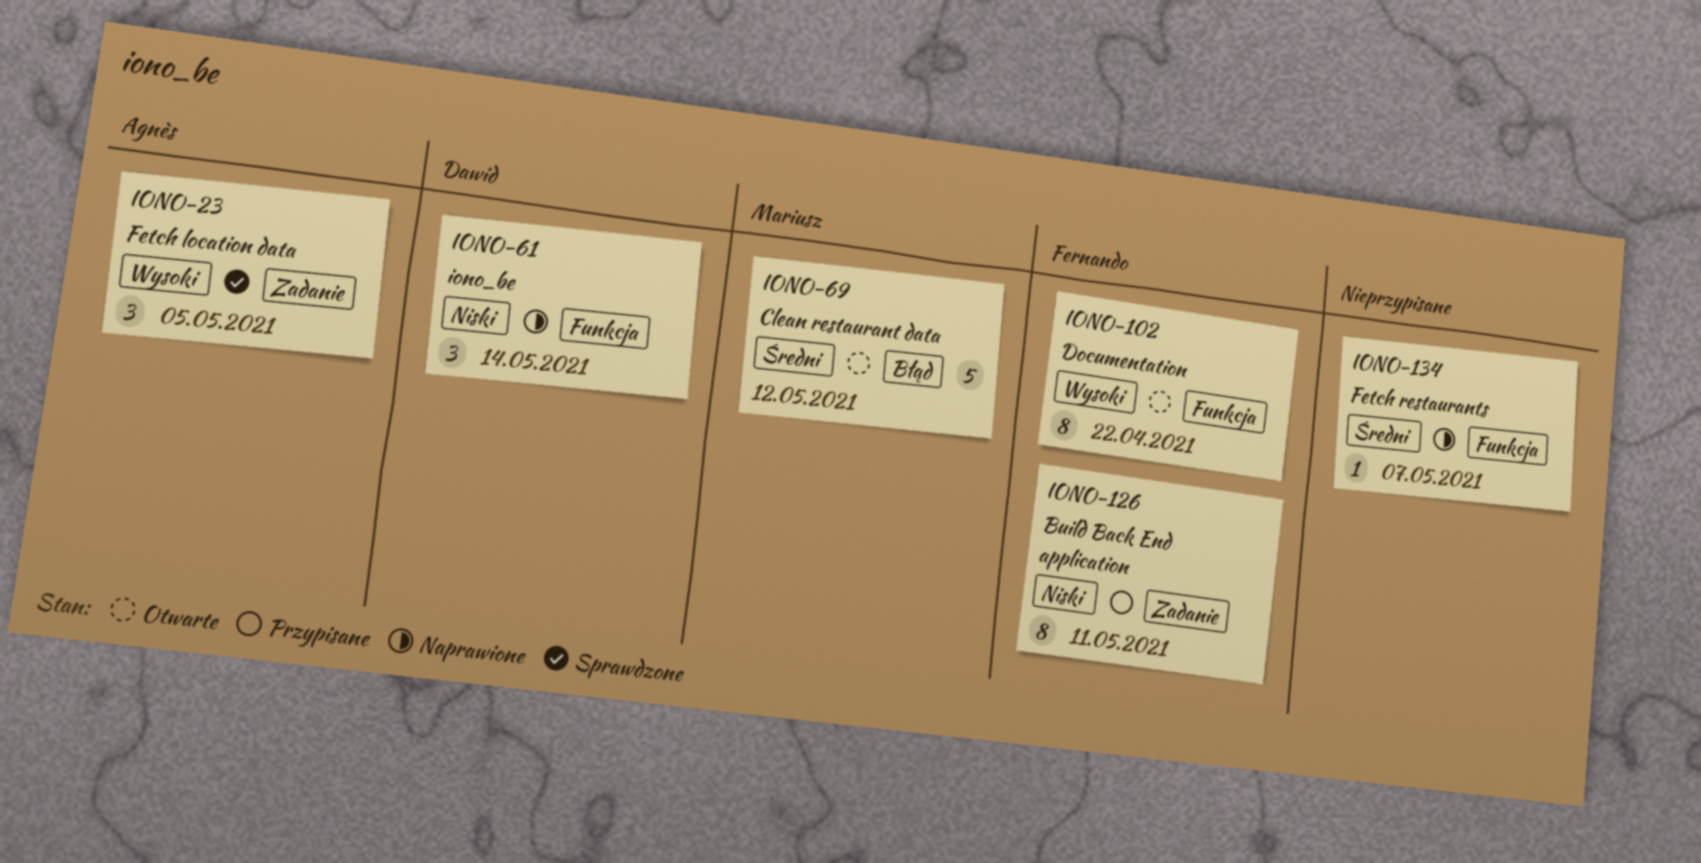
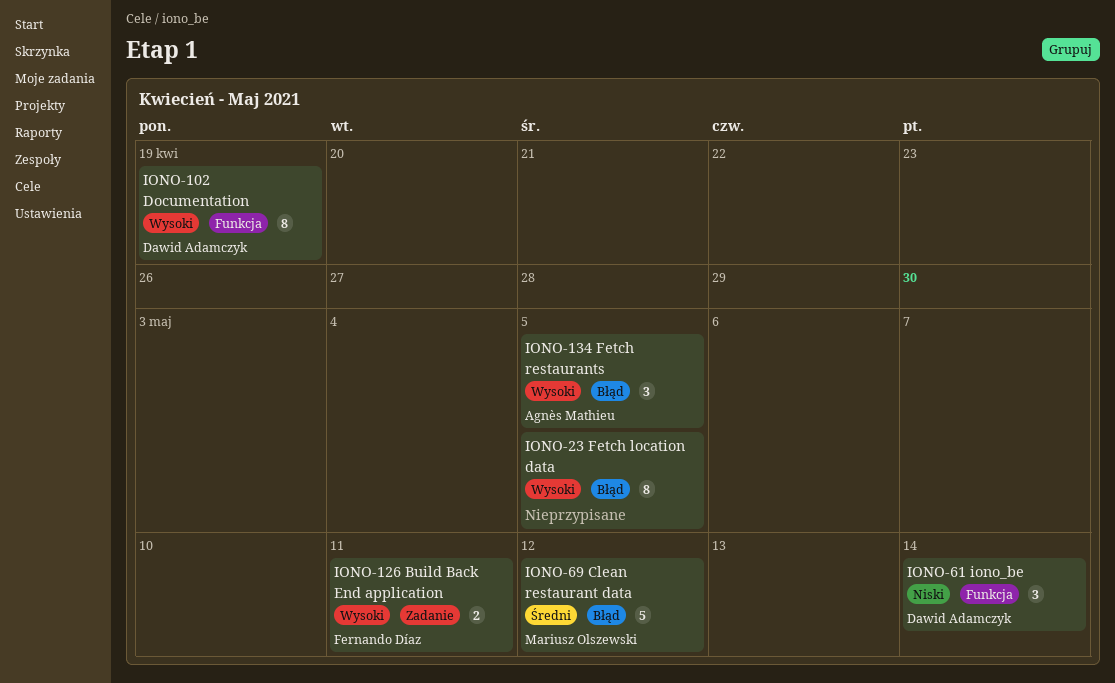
IONO-23, owner: Agnès Mathieu -> none
IONO-23, label: Zadanie -> Błąd
IONO-23, estimate: 3 -> 8
IONO-102, owner: Fernando Díaz -> Dawid Adamczyk
IONO-102, due: Apr 22 -> Apr 19
IONO-126, priority: Niski -> Wysoki
IONO-126, estimate: 8 -> 2
IONO-134, owner: none -> Agnès Mathieu
IONO-134, priority: Średni -> Wysoki
IONO-134, label: Funkcja -> Błąd
IONO-134, estimate: 1 -> 3
IONO-134, due: May 7 -> May 5

